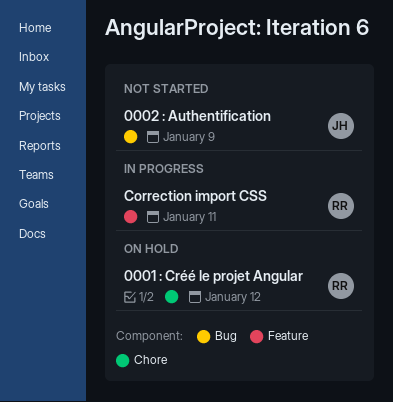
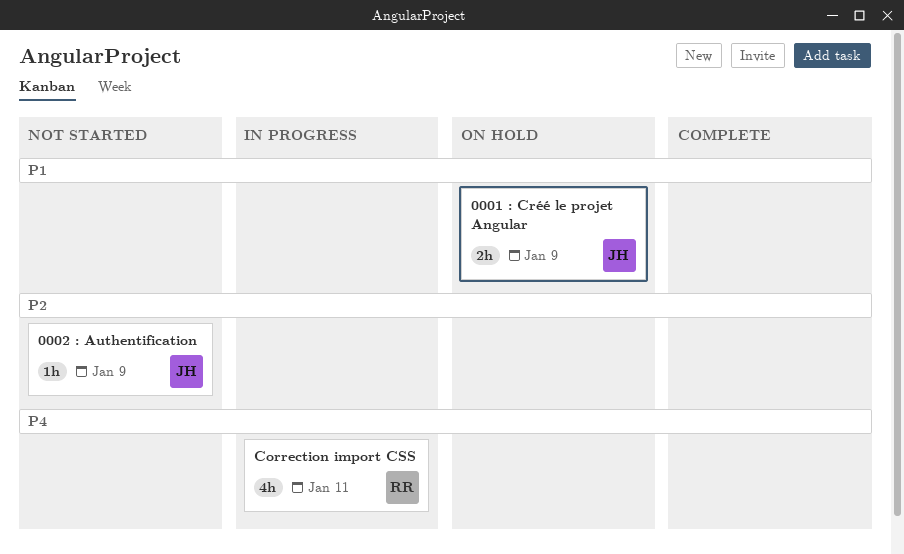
0001 : Créé le projet Angular, owner: RR -> JH
0001 : Créé le projet Angular, due: Jan 12 -> Jan 9

